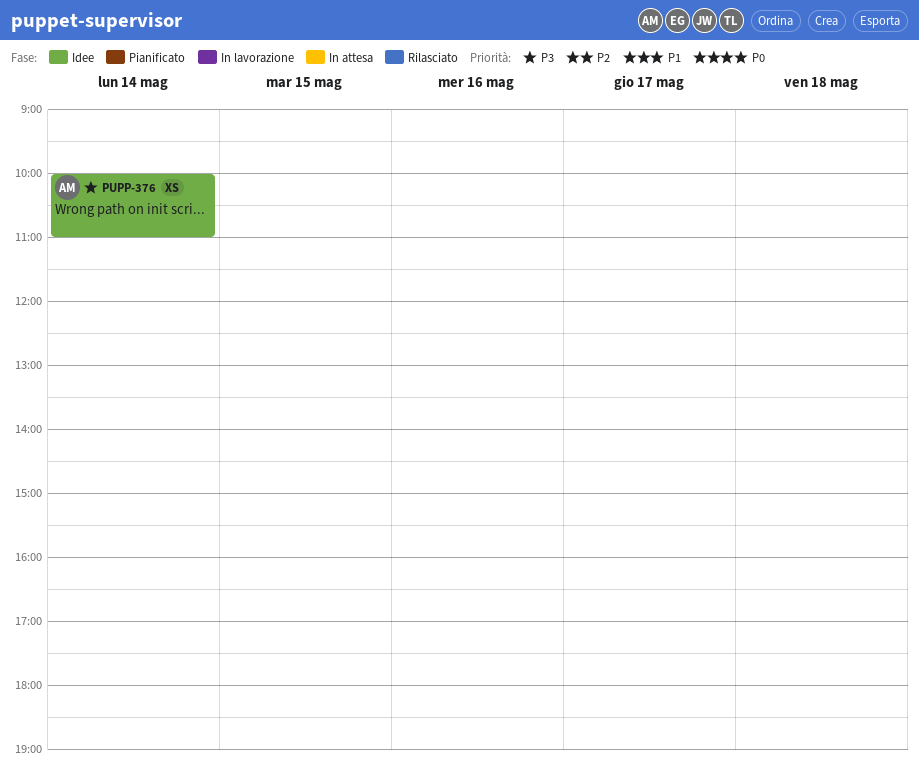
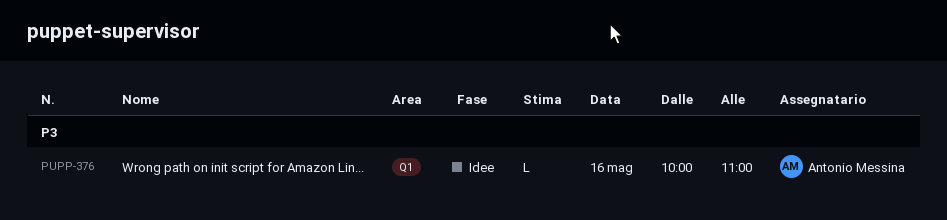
PUPP-376, estimate: XS -> L
PUPP-376, day: May 14 -> May 16

